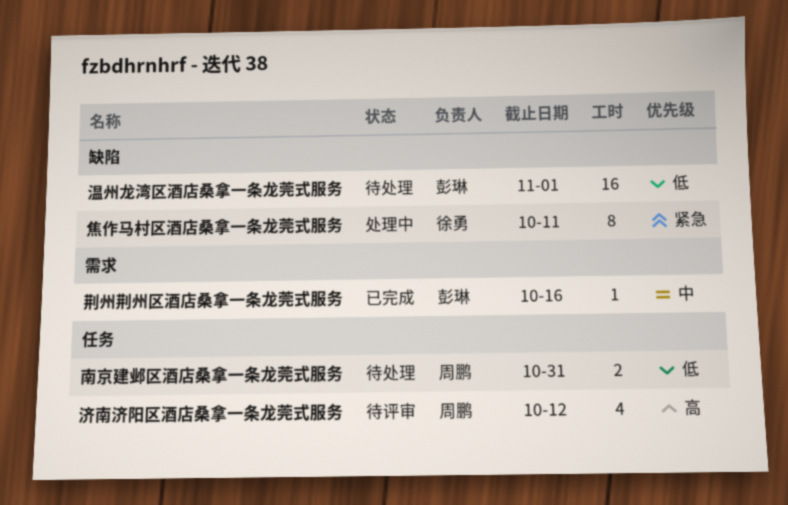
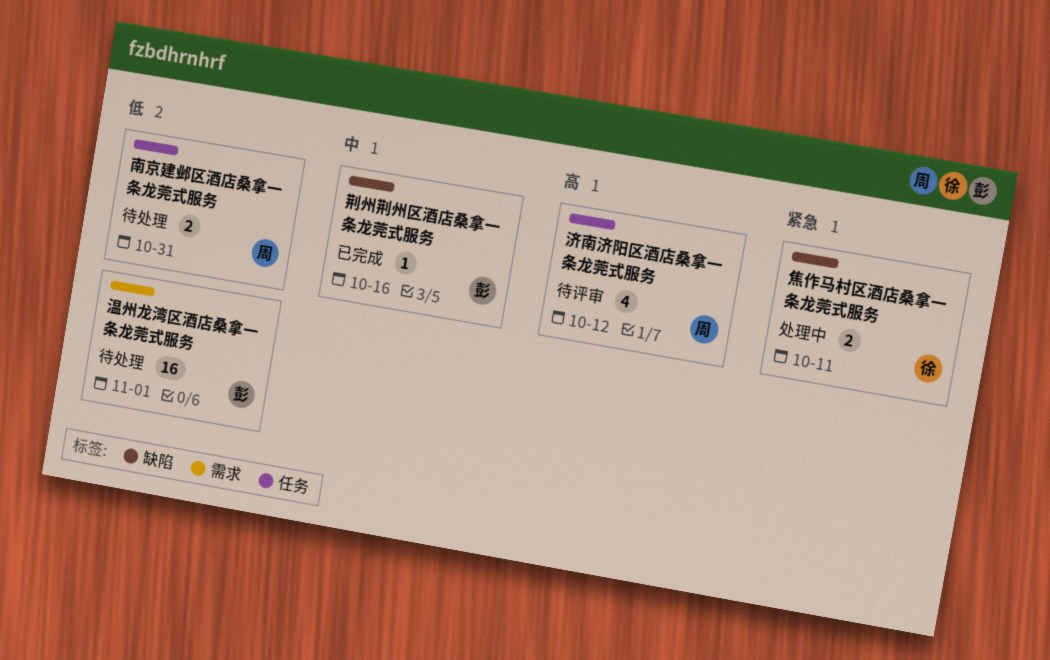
温州龙湾区酒店桑拿一条龙莞式服务, label: 缺陷 -> 需求
焦作马村区酒店桑拿一条龙莞式服务, estimate: 8 -> 2
荆州荆州区酒店桑拿一条龙莞式服务, label: 需求 -> 缺陷

